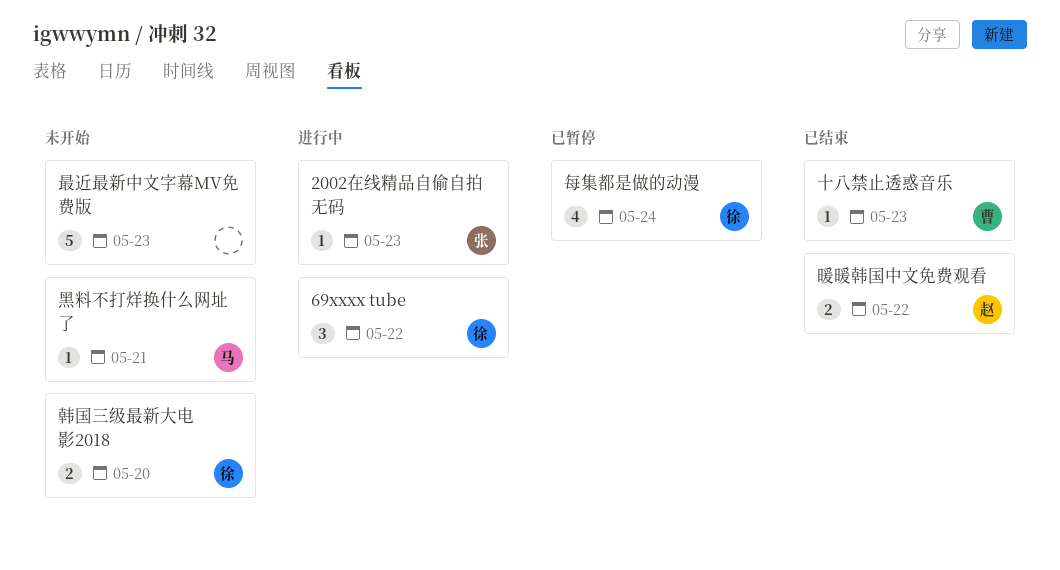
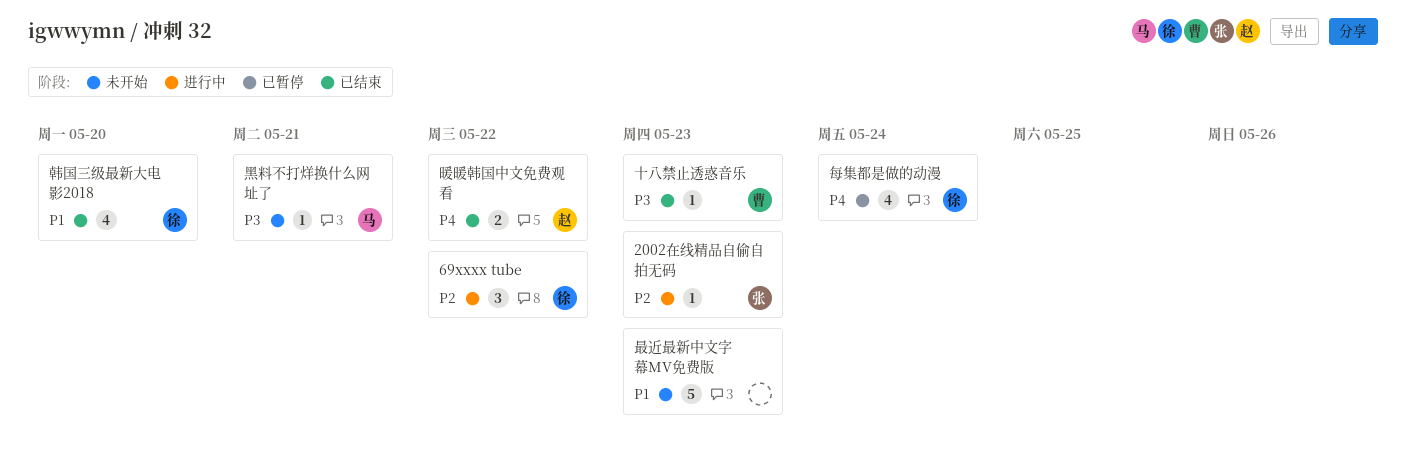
韩国三级最新大电影2018, status: 未开始 -> 已结束
韩国三级最新大电影2018, estimate: 2 -> 4

